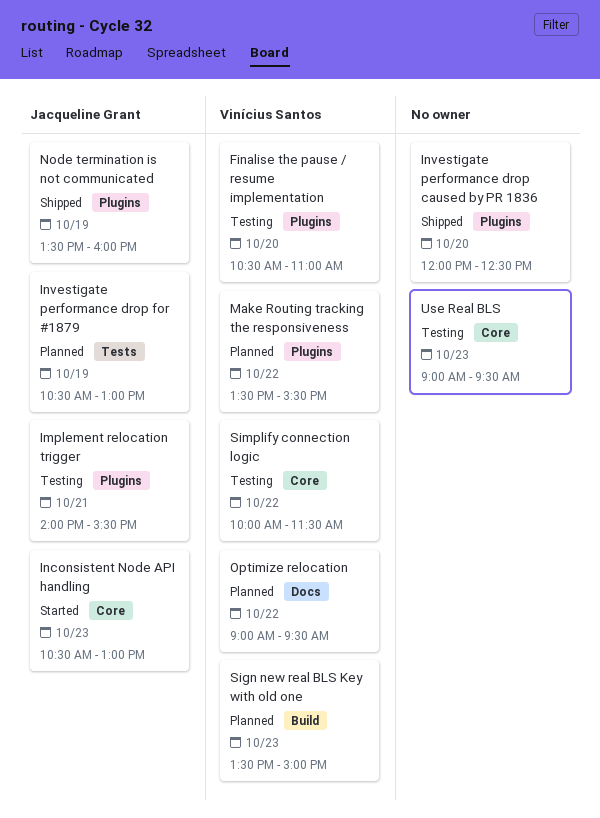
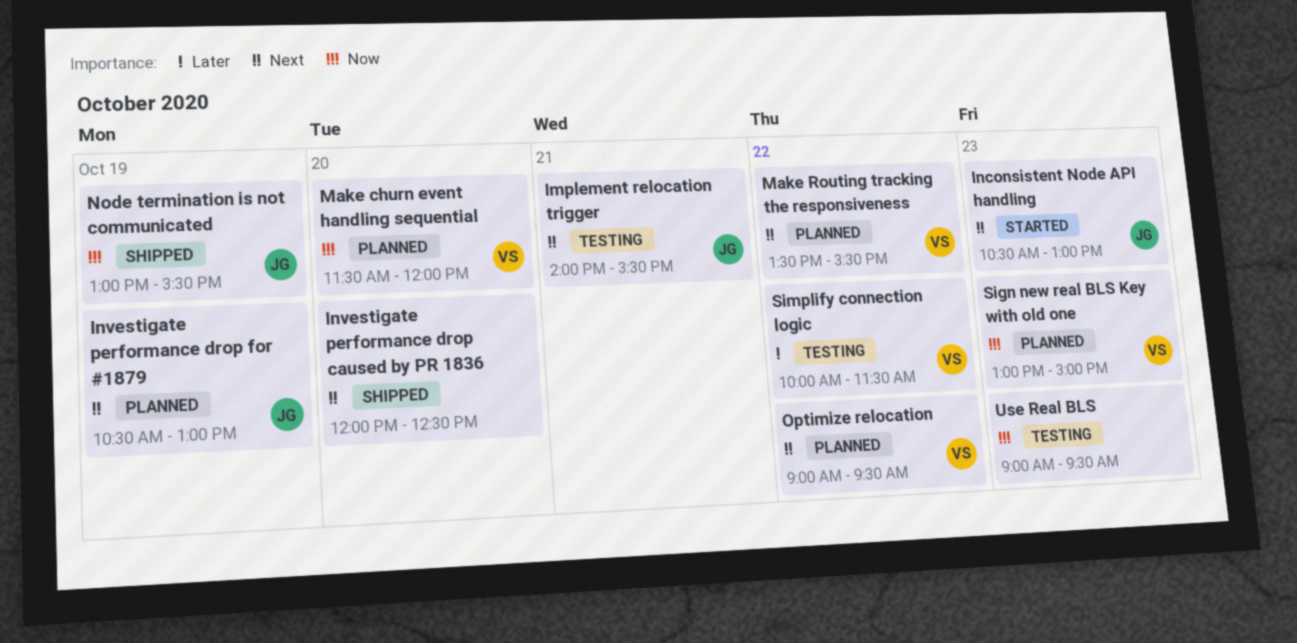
Finalise the pause / resume implementation: present -> none
Make churn event handling sequential: none -> present
Node termination is not communicated, begins: 13:30 -> 13:00
Node termination is not communicated, ends: 16:00 -> 15:30
Sign new real BLS Key with old one, begins: 13:30 -> 13:00

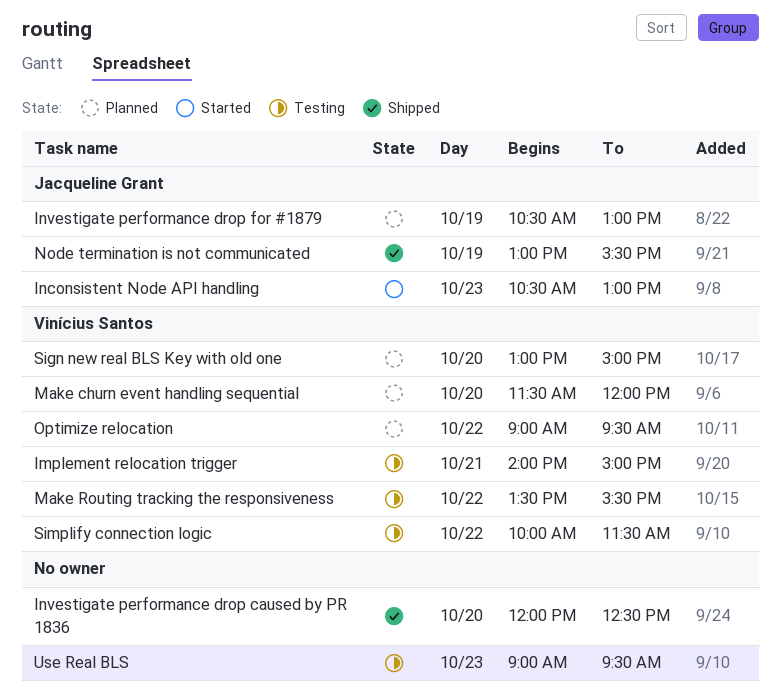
Implement relocation trigger, owner: Jacqueline Grant -> Vinícius Santos
Implement relocation trigger, ends: 15:30 -> 15:00
Make Routing tracking the responsiveness, status: Planned -> Testing
Sign new real BLS Key with old one, day: Oct 23 -> Oct 20

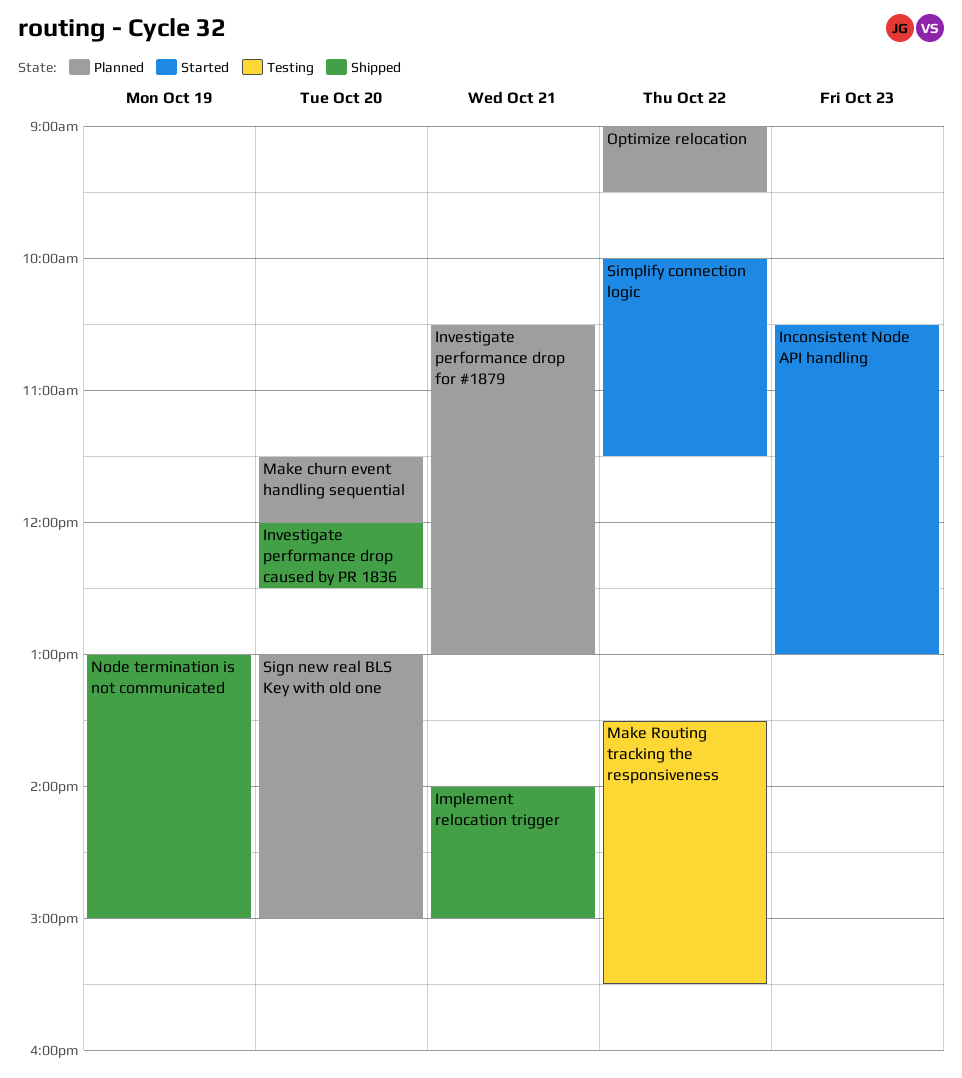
Implement relocation trigger, status: Testing -> Shipped
Investigate performance drop for #1879, day: Oct 19 -> Oct 21
Node termination is not communicated, ends: 15:30 -> 15:00
Simplify connection logic, status: Testing -> Started
Use Real BLS: present -> none

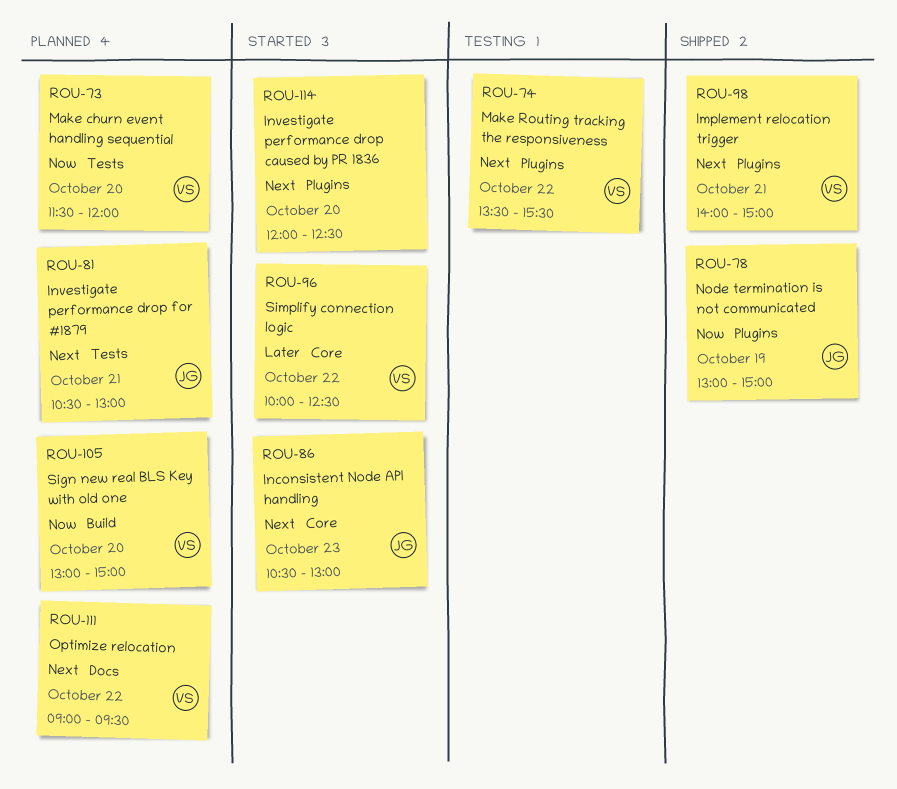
Investigate performance drop caused by PR 1836, status: Shipped -> Started
Simplify connection logic, ends: 11:30 -> 12:30

